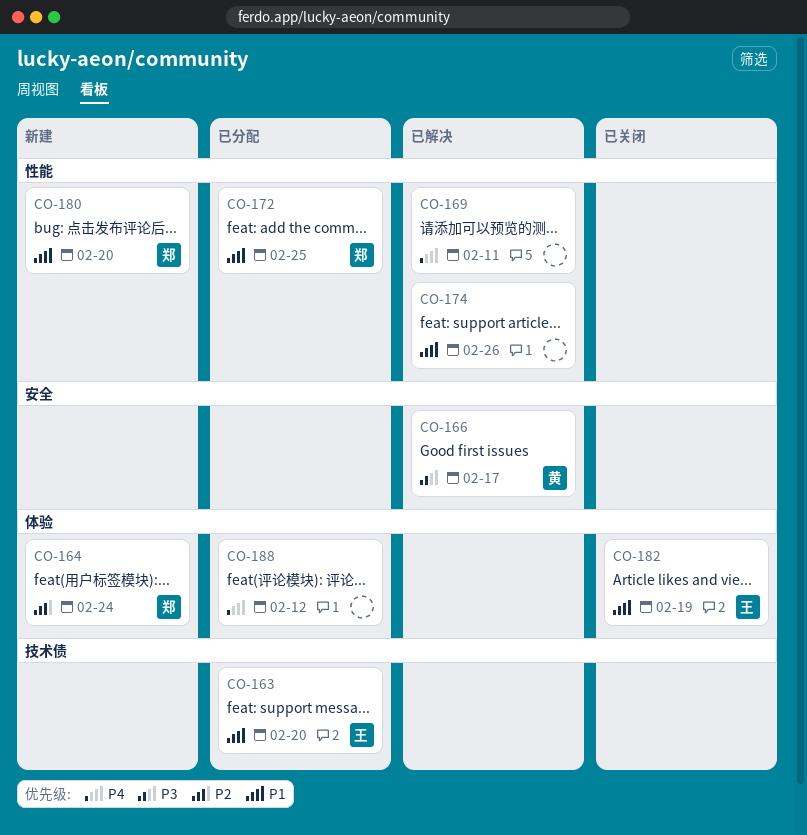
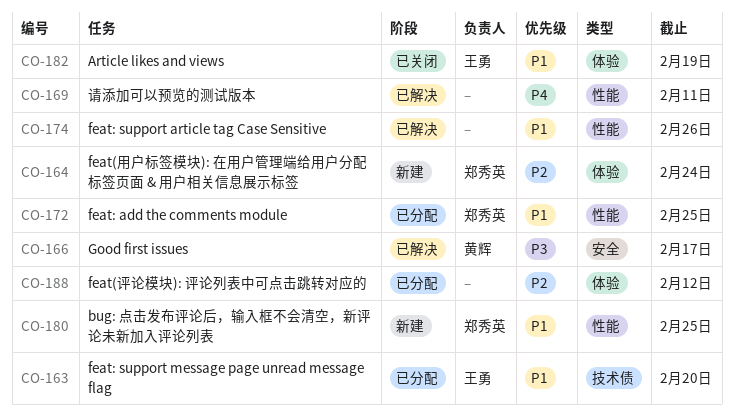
CO-180, due: Feb 20 -> Feb 25
CO-188, priority: P4 -> P2

